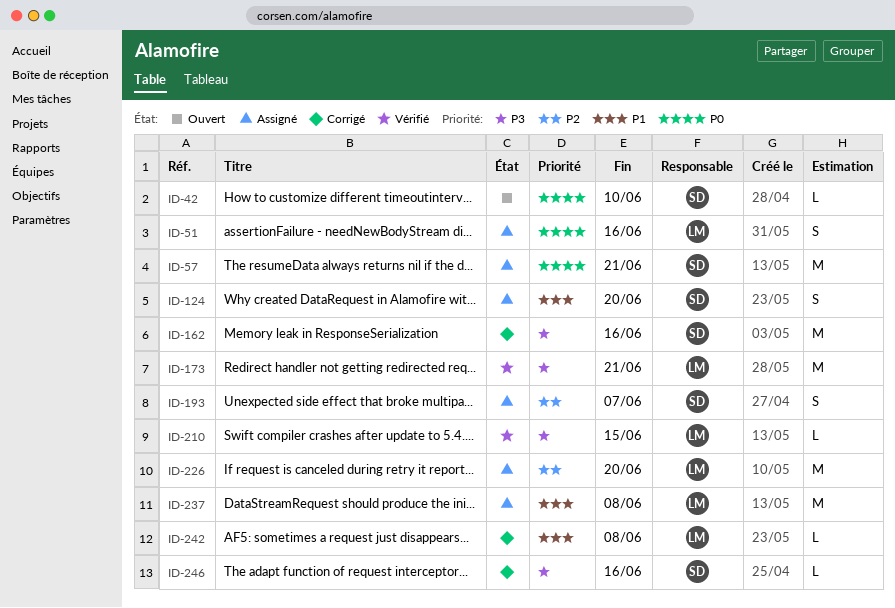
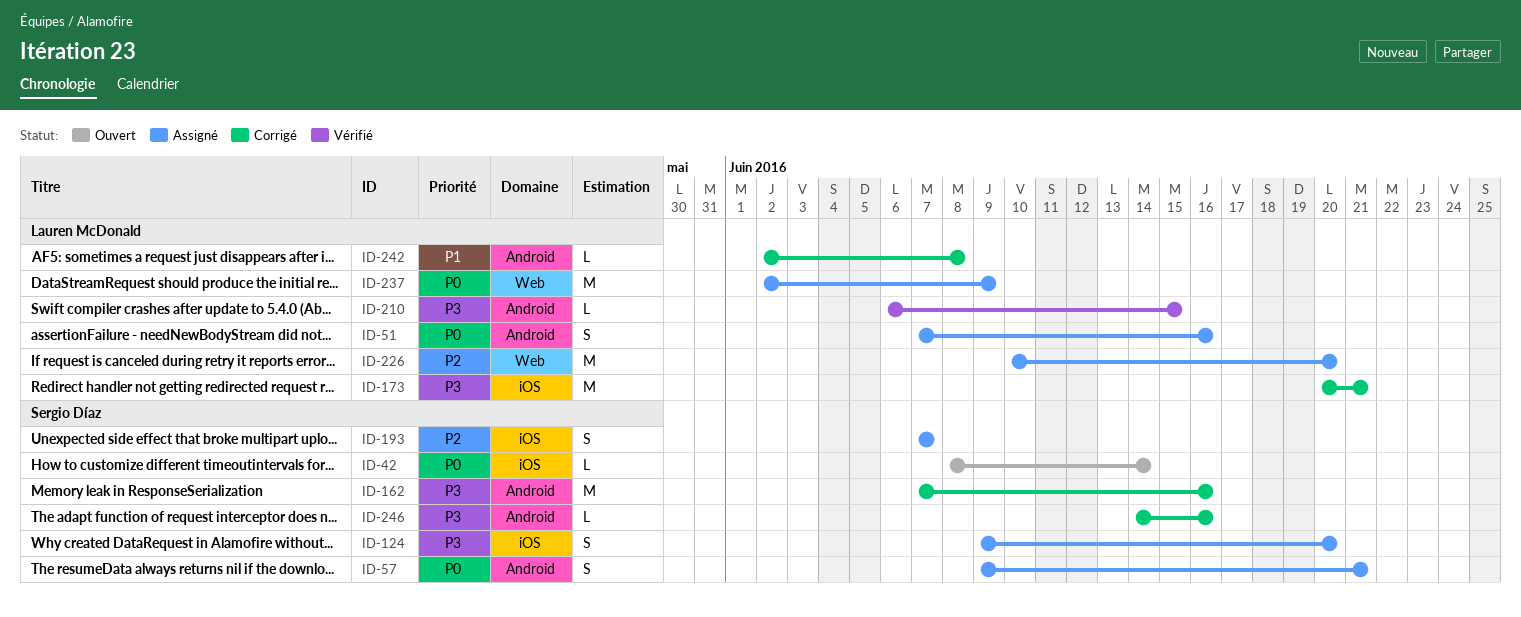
ID-42, due: Jun 10 -> Jun 14
ID-57, estimate: M -> S
ID-124, priority: P1 -> P3
ID-173, status: Vérifié -> Corrigé
ID-237, priority: P1 -> P0
ID-237, due: Jun 8 -> Jun 9

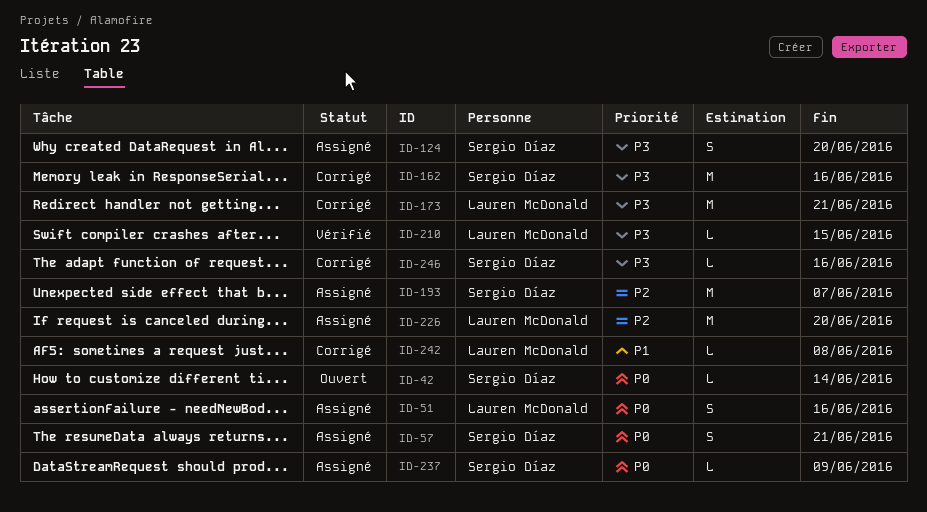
ID-193, estimate: S -> M
ID-237, owner: Lauren McDonald -> Sergio Díaz
ID-237, estimate: M -> L

